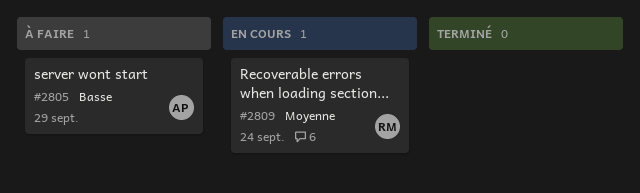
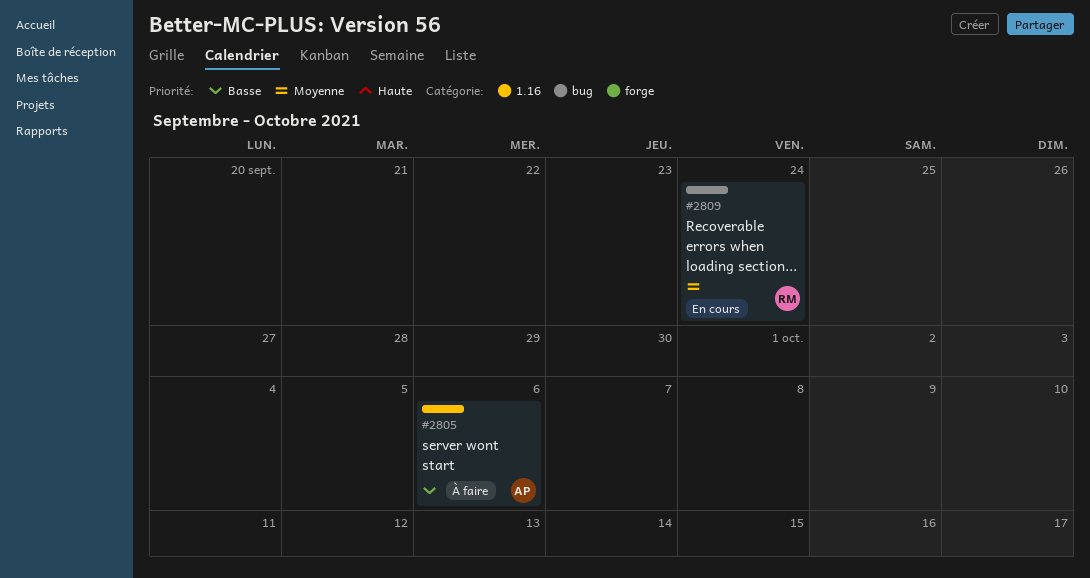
#2805, due: Sep 29 -> Oct 6

